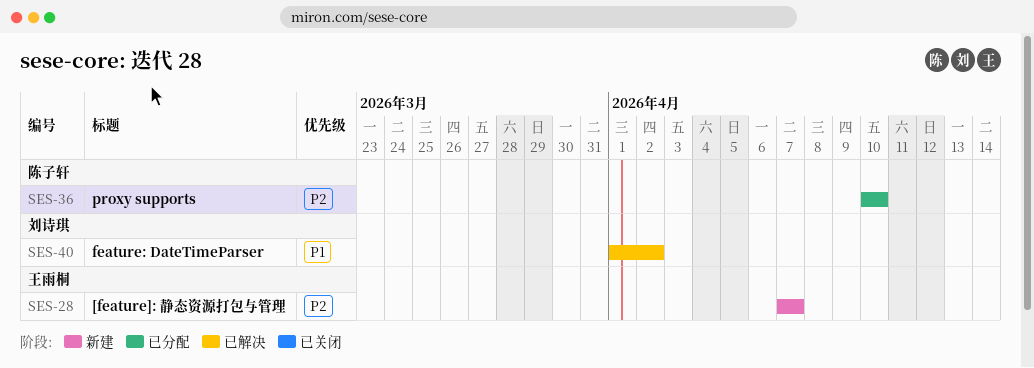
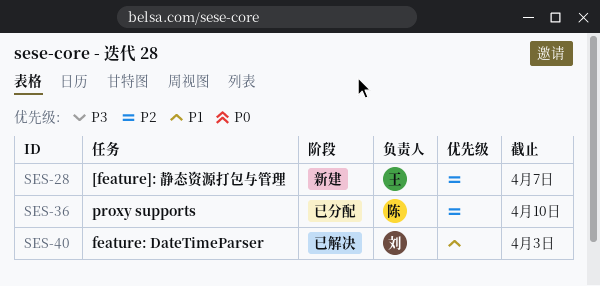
SES-40, due: Apr 2 -> Apr 3

